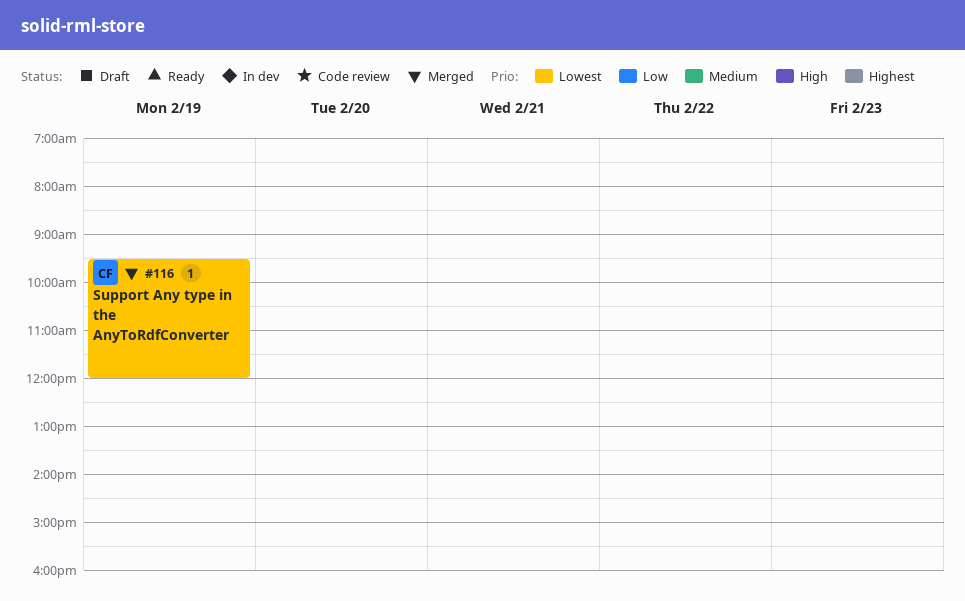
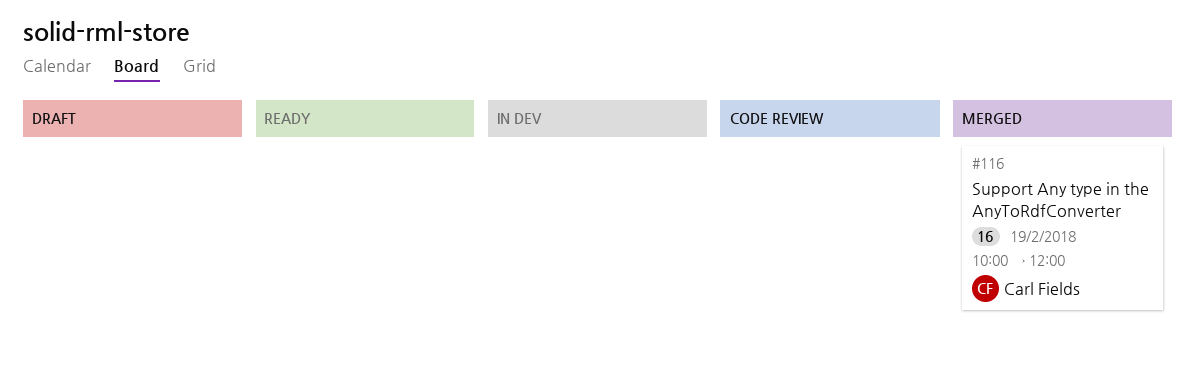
#116, estimate: 1 -> 16
#116, begins: 09:30 -> 10:00

